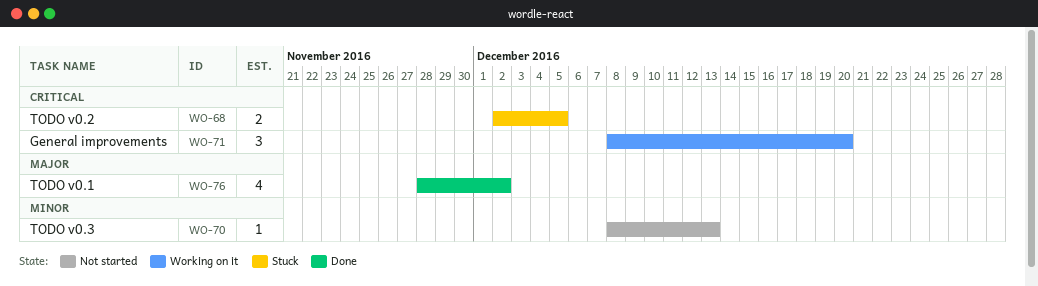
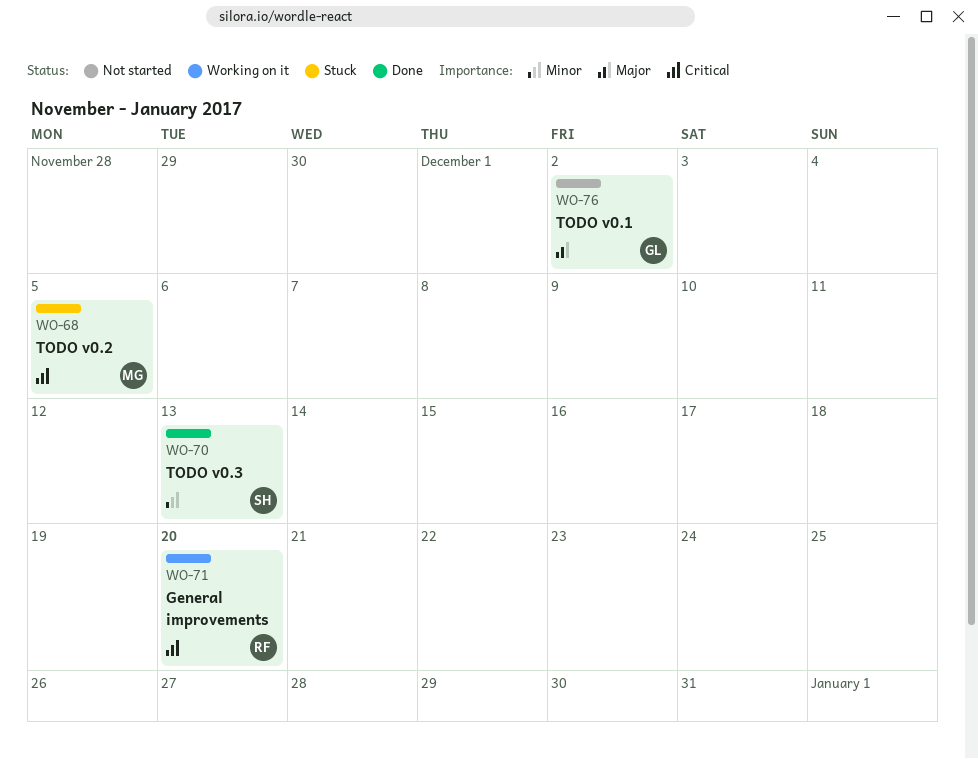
WO-70, status: Not started -> Done
WO-76, status: Done -> Not started

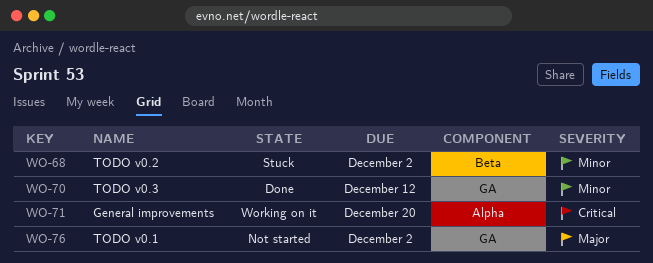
WO-68, priority: Critical -> Minor
WO-68, due: Dec 5 -> Dec 2
WO-70, due: Dec 13 -> Dec 12

